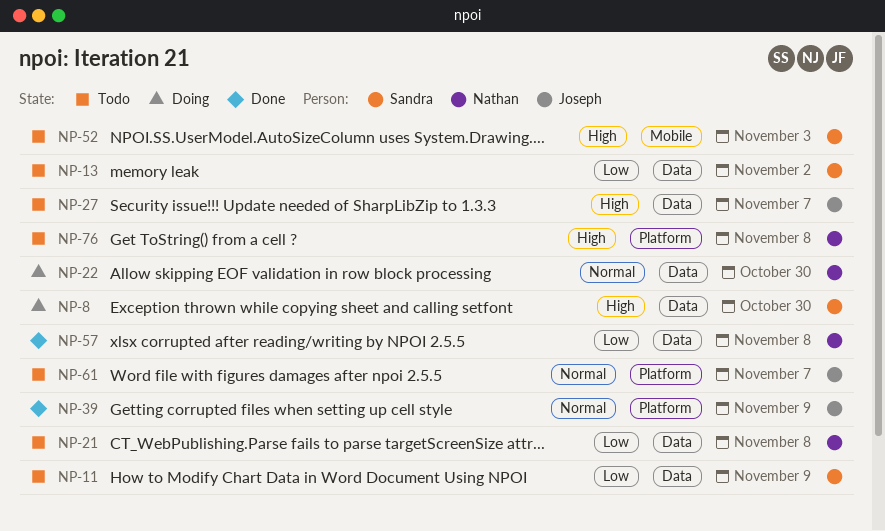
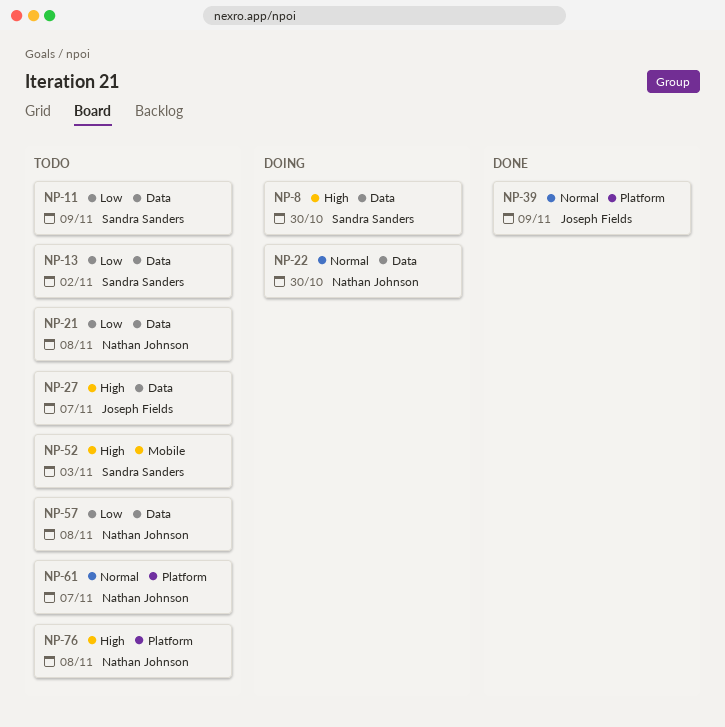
NP-57, status: Done -> Todo
NP-61, owner: Joseph Fields -> Nathan Johnson

